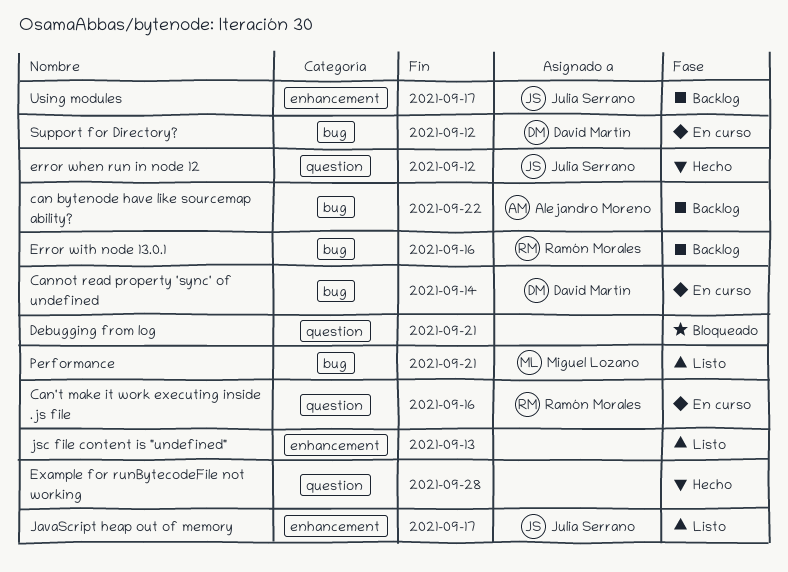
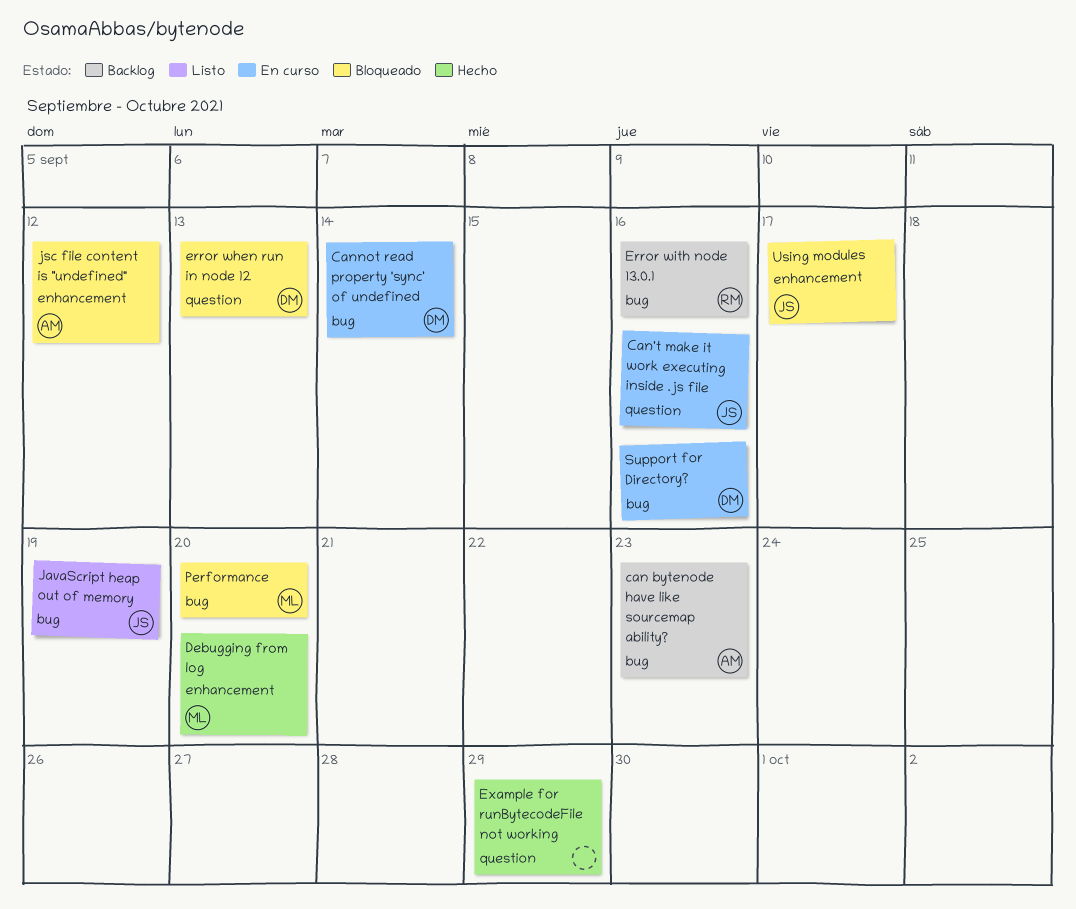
can bytenode have like sourcemap ability?, due: Sep 22 -> Sep 23
Can't make it work executing inside .js file, owner: Ramón Morales -> Julia Serrano
Debugging from log, status: Bloqueado -> Hecho
Debugging from log, owner: none -> Miguel Lozano
Debugging from log, label: question -> enhancement
Debugging from log, due: Sep 21 -> Sep 20
error when run in node 12, status: Hecho -> Bloqueado
error when run in node 12, owner: Julia Serrano -> David Martín
error when run in node 12, due: Sep 12 -> Sep 13
Example for runBytecodeFile not working, due: Sep 28 -> Sep 29
JavaScript heap out of memory, label: enhancement -> bug
JavaScript heap out of memory, due: Sep 17 -> Sep 19
jsc file content is "undefined", status: Listo -> Bloqueado
jsc file content is "undefined", owner: none -> Alejandro Moreno
jsc file content is "undefined", due: Sep 13 -> Sep 12
Performance, status: Listo -> Bloqueado
Performance, due: Sep 21 -> Sep 20
Support for Directory?, due: Sep 12 -> Sep 16
Using modules, status: Backlog -> Bloqueado

